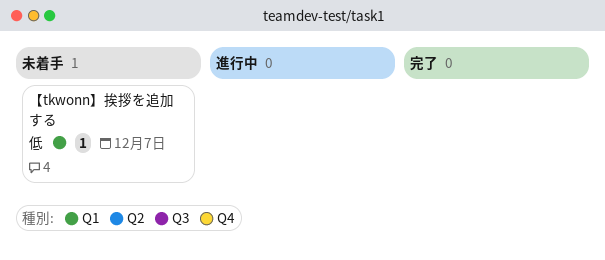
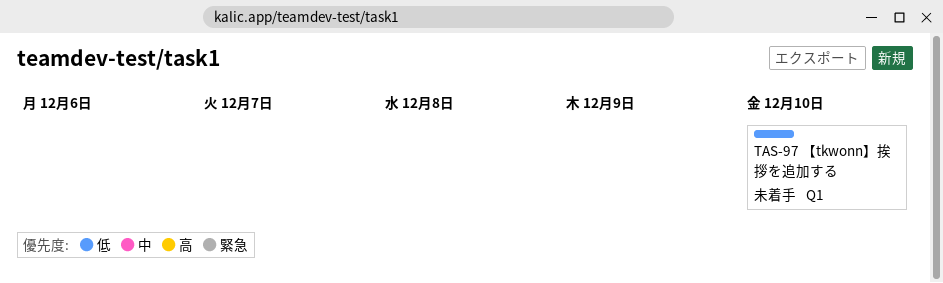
【tkwonn】挨拶を追加する, due: Dec 7 -> Dec 10

